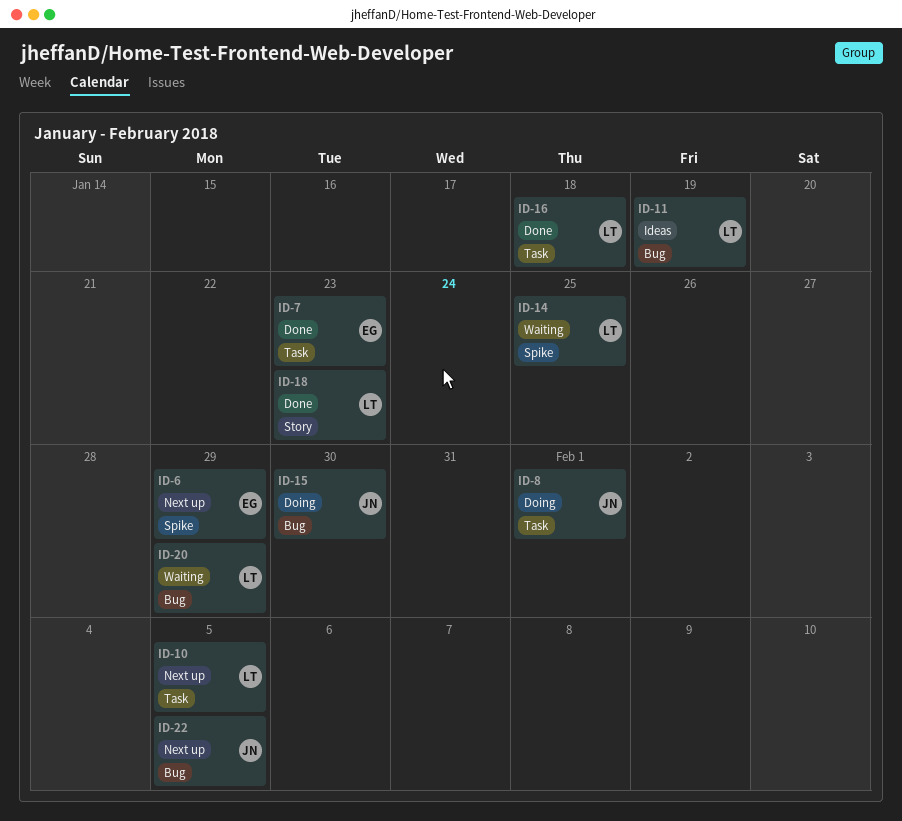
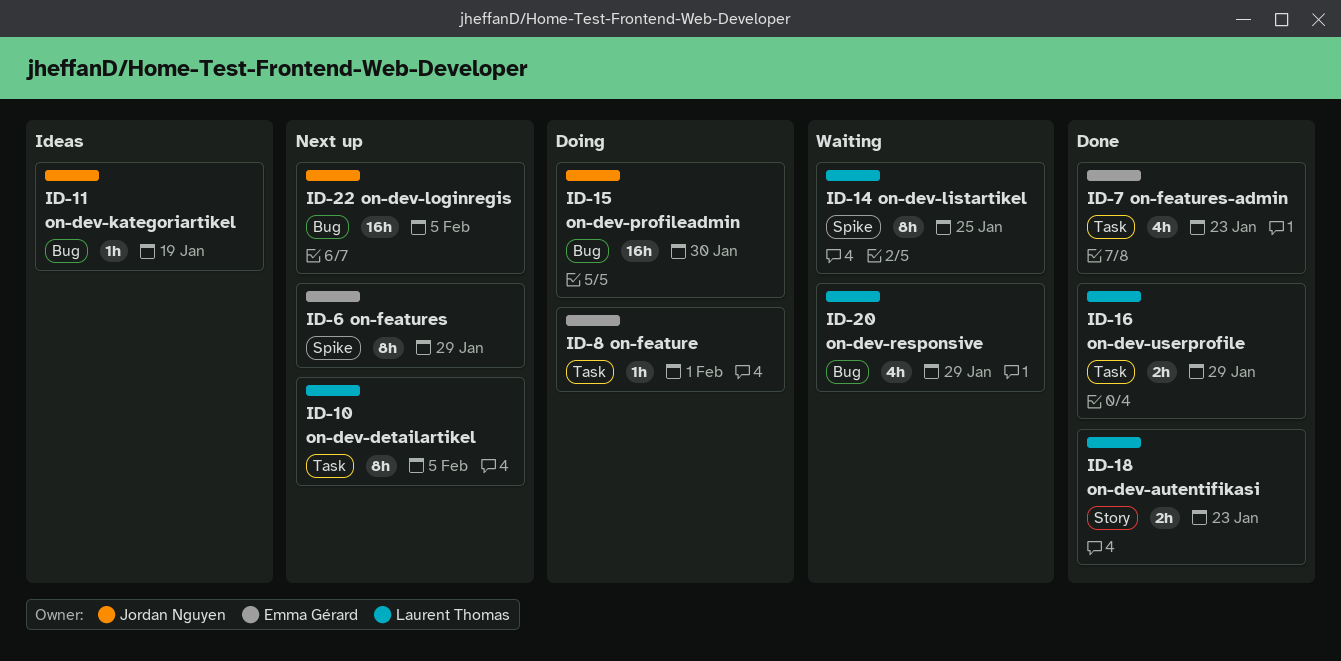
ID-8, owner: Jordan Nguyen -> Emma Gérard
ID-11, owner: Laurent Thomas -> Jordan Nguyen
ID-16, due: Jan 18 -> Jan 29

